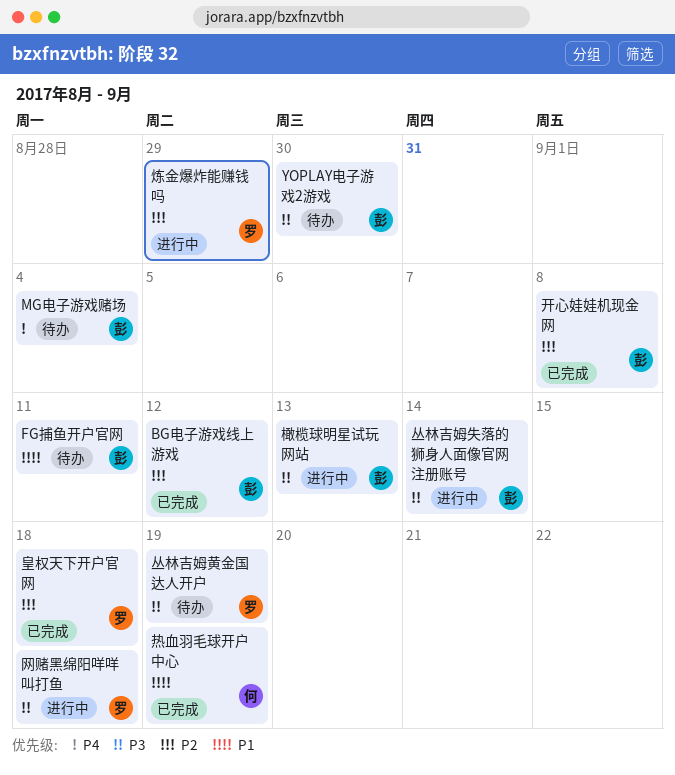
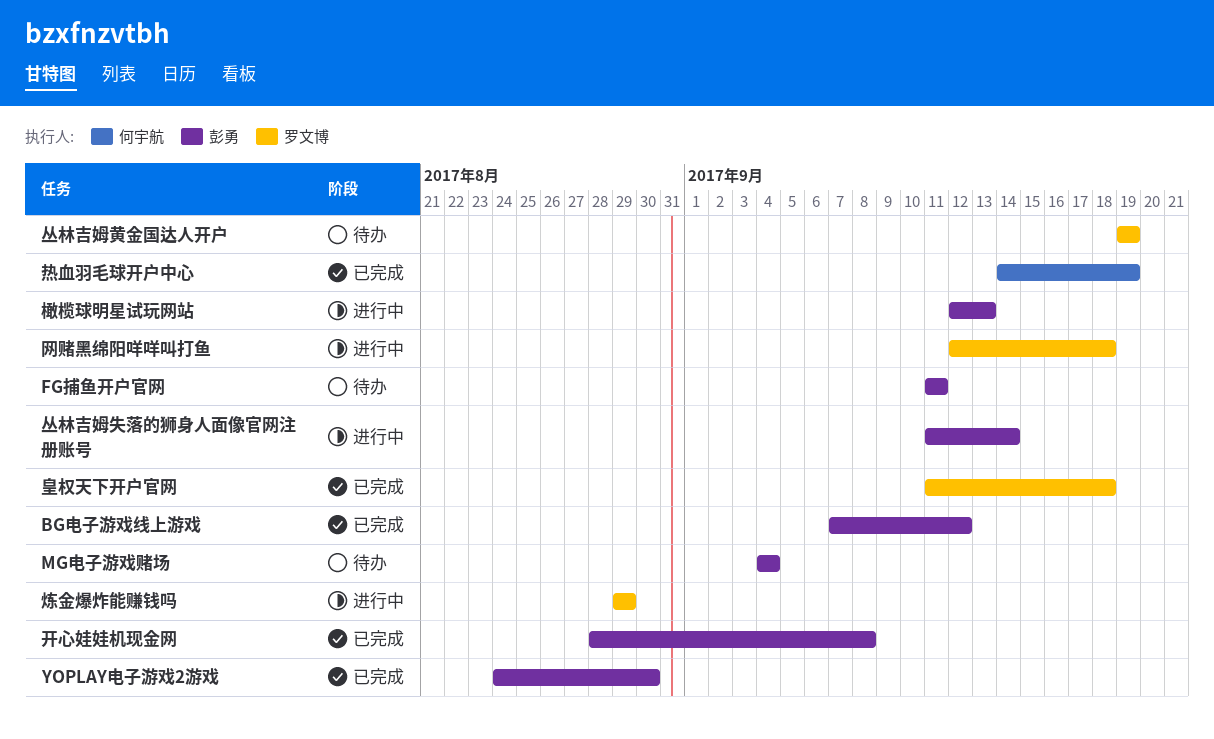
YOPLAY电子游戏2游戏, status: 待办 -> 已完成

